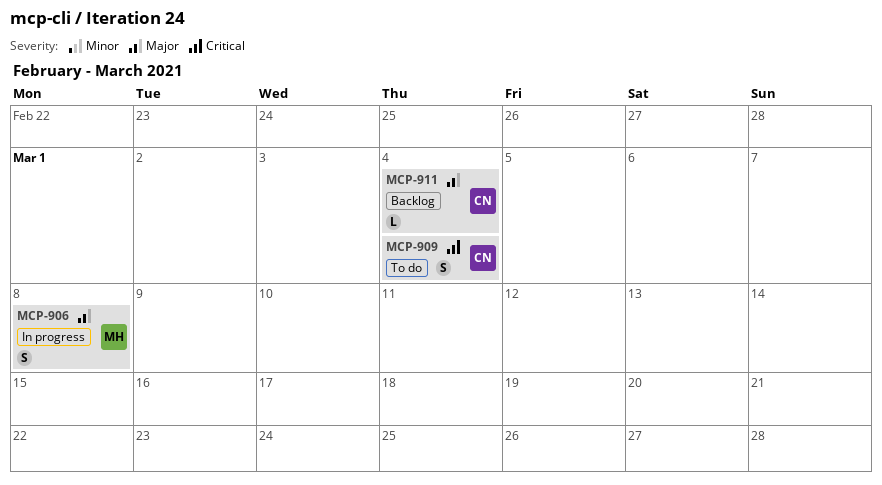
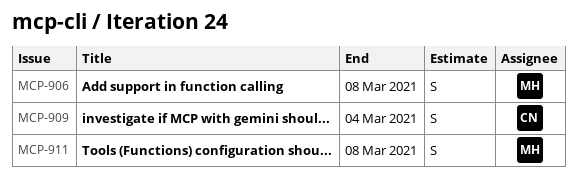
MCP-911, owner: CN -> MH
MCP-911, estimate: L -> S
MCP-911, due: Mar 4 -> Mar 8

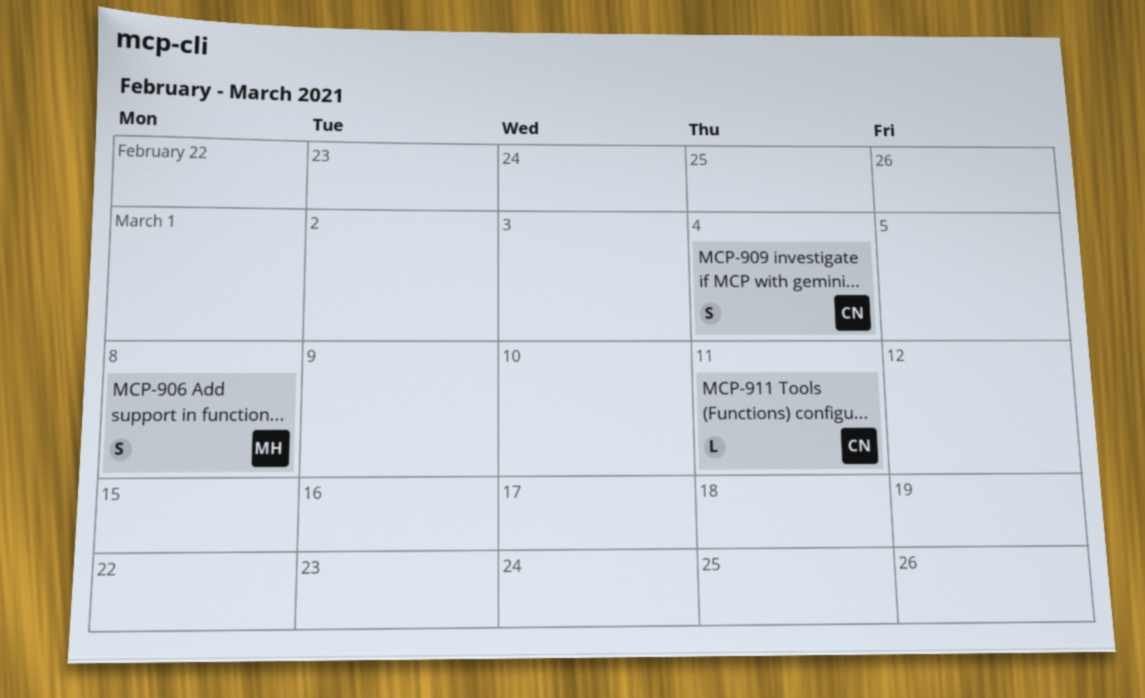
MCP-911, owner: MH -> CN
MCP-911, estimate: S -> L
MCP-911, due: Mar 8 -> Mar 11

